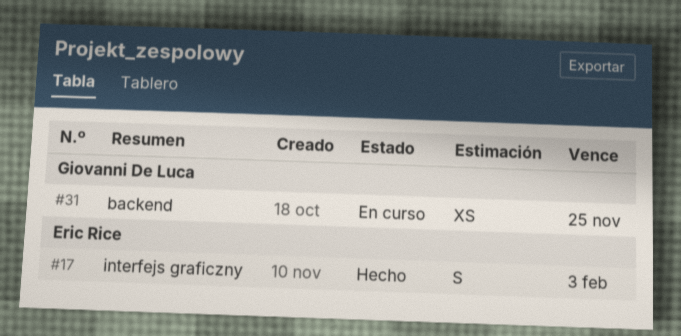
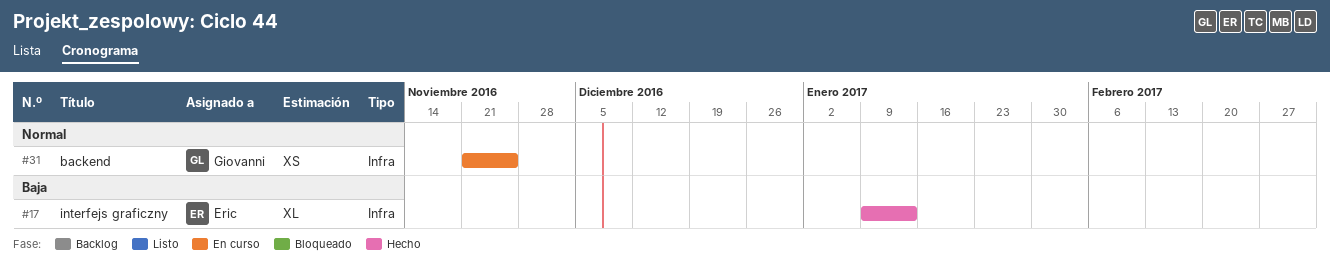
#17, estimate: S -> XL
#17, due: Feb 3 -> Jan 13

